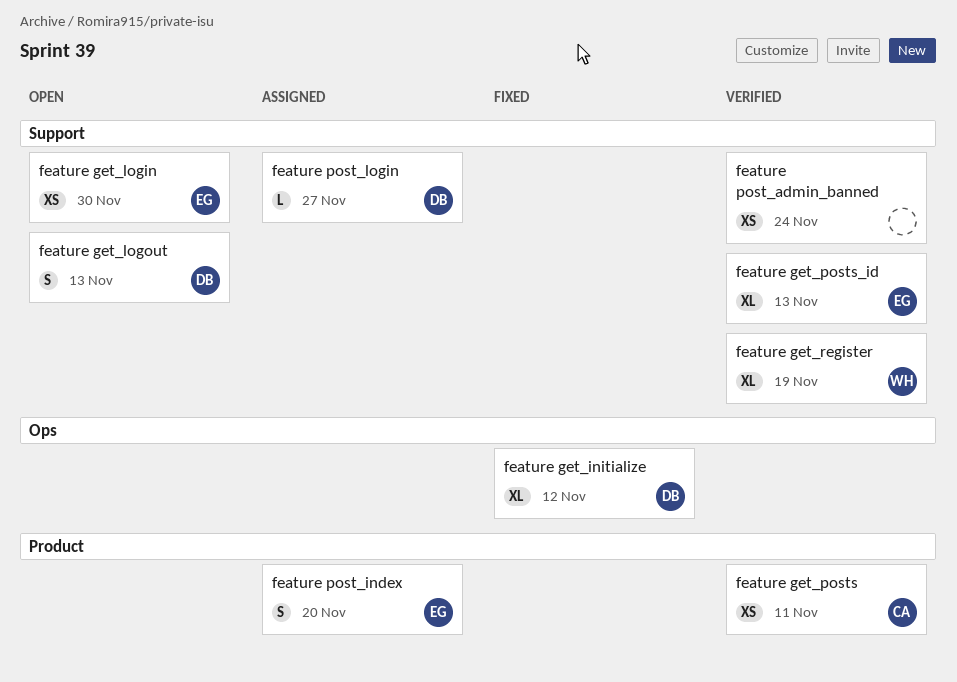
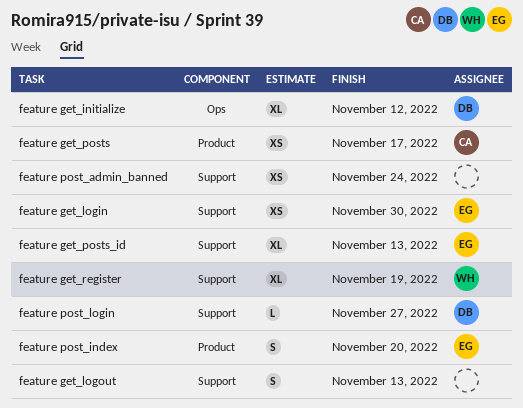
feature get_logout, owner: DB -> none
feature get_posts, due: Nov 11 -> Nov 17

